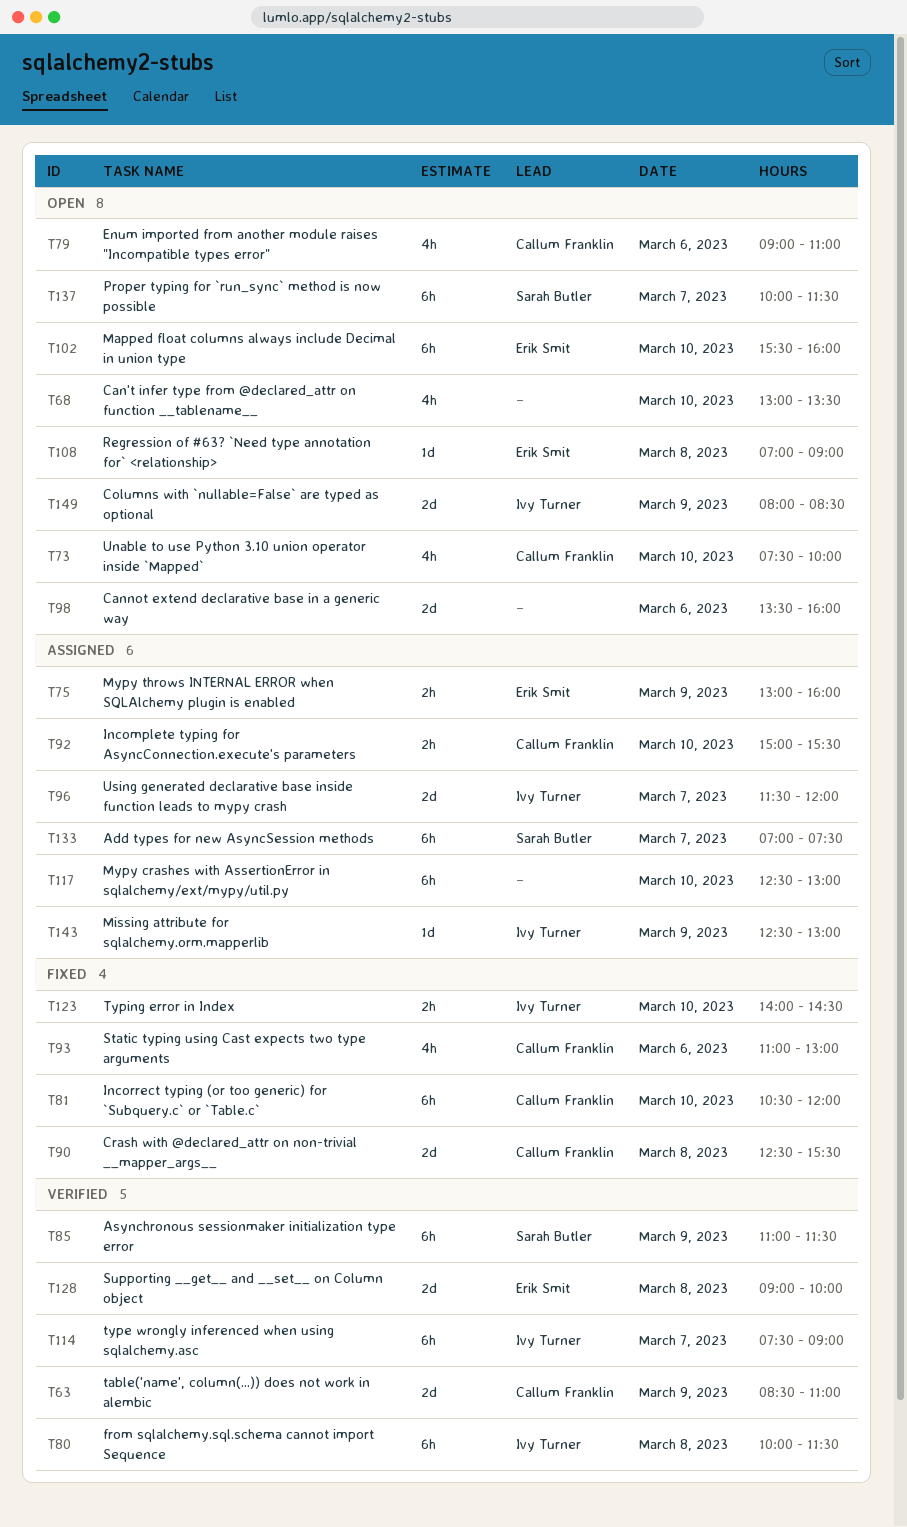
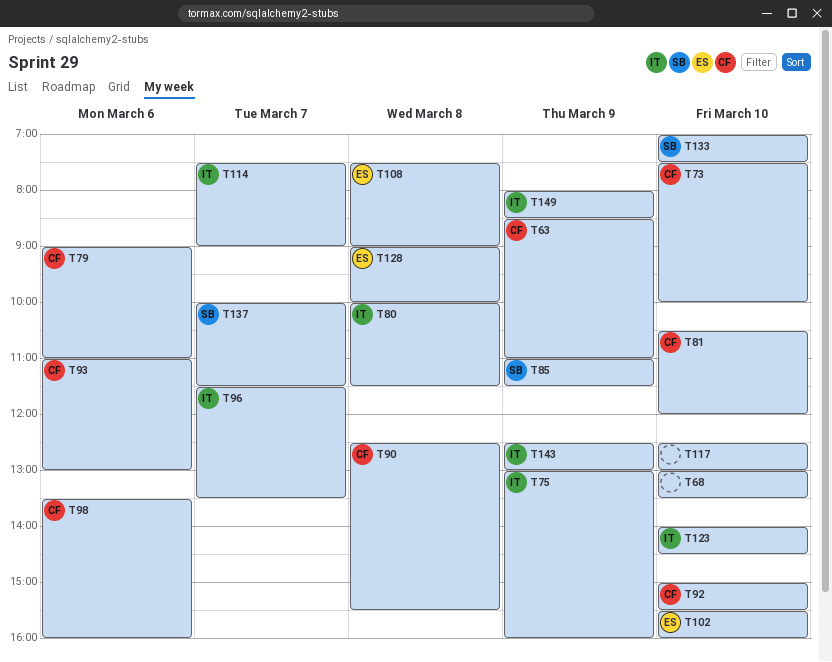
T75, owner: Erik Smit -> Ivy Turner
T96, ends: 12:00 -> 13:30
T98, owner: none -> Callum Franklin
T108, begins: 07:00 -> 07:30
T133, day: Mar 7 -> Mar 10

